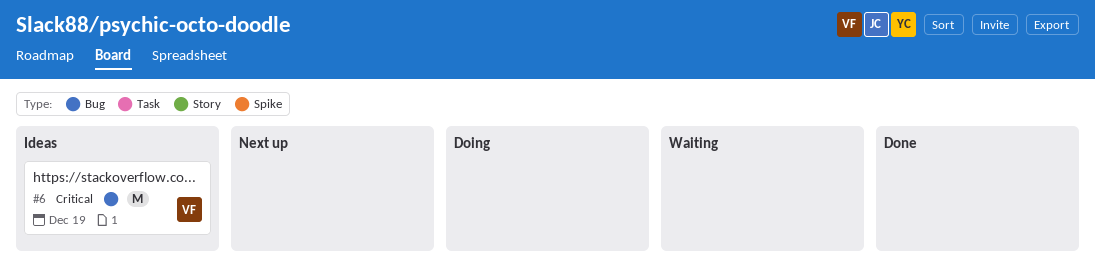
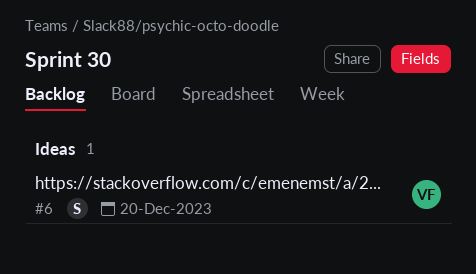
#6, estimate: M -> S
#6, due: Dec 19 -> Dec 20

